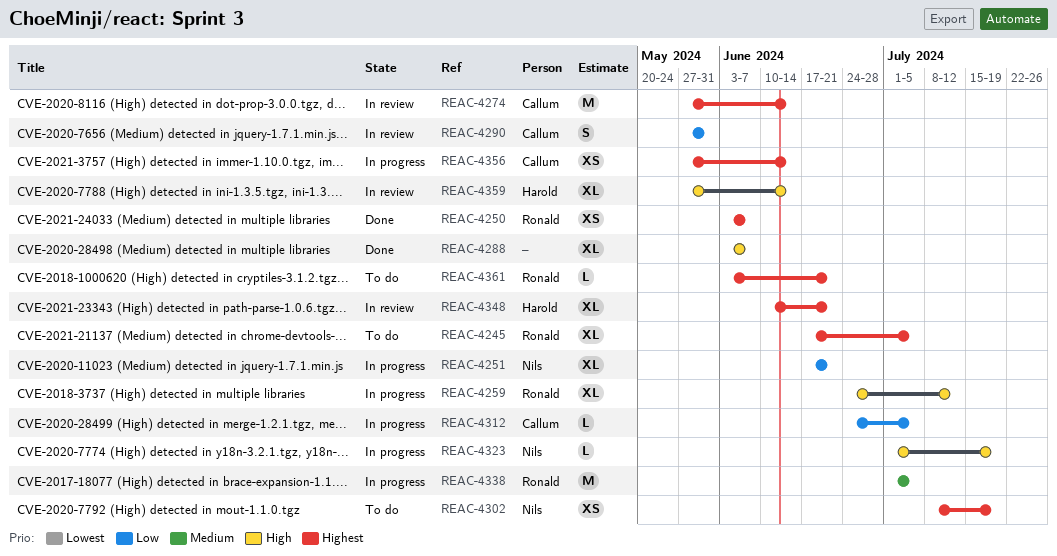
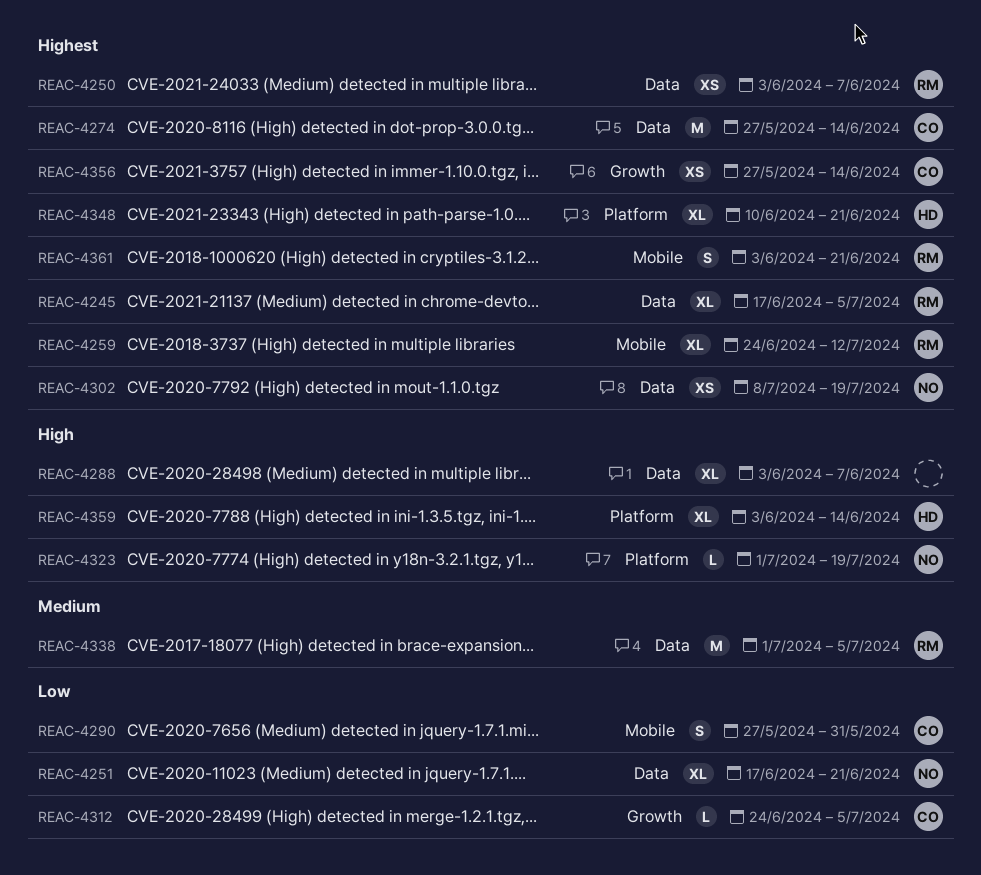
REAC-4259, priority: High -> Highest
REAC-4359, start: May 27 -> Jun 3
REAC-4361, estimate: L -> S

